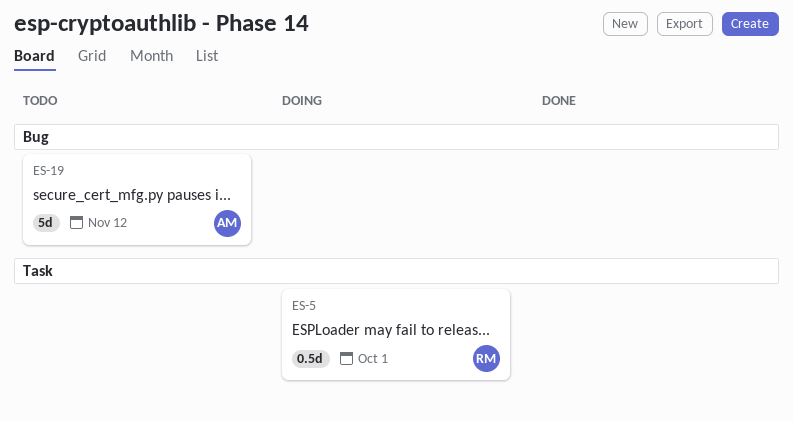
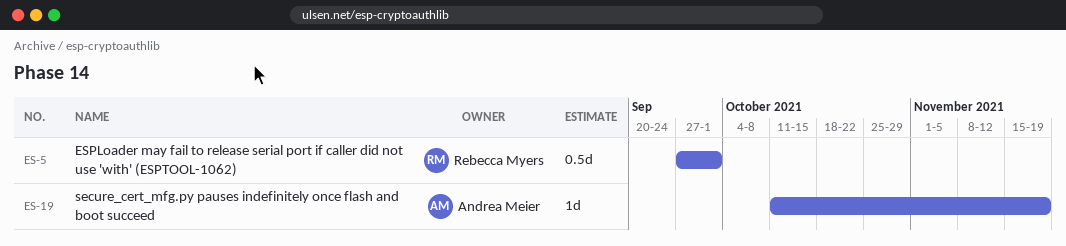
ES-19, estimate: 5d -> 1d
ES-19, due: Nov 12 -> Nov 19

